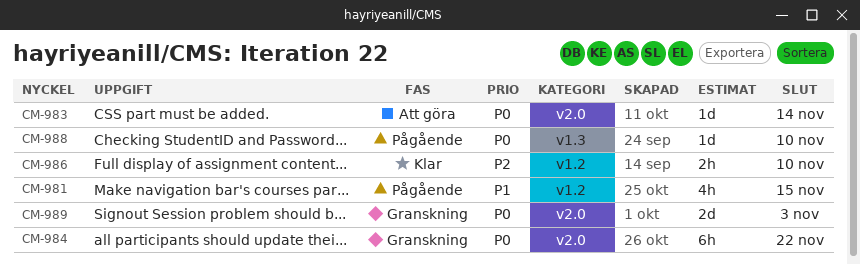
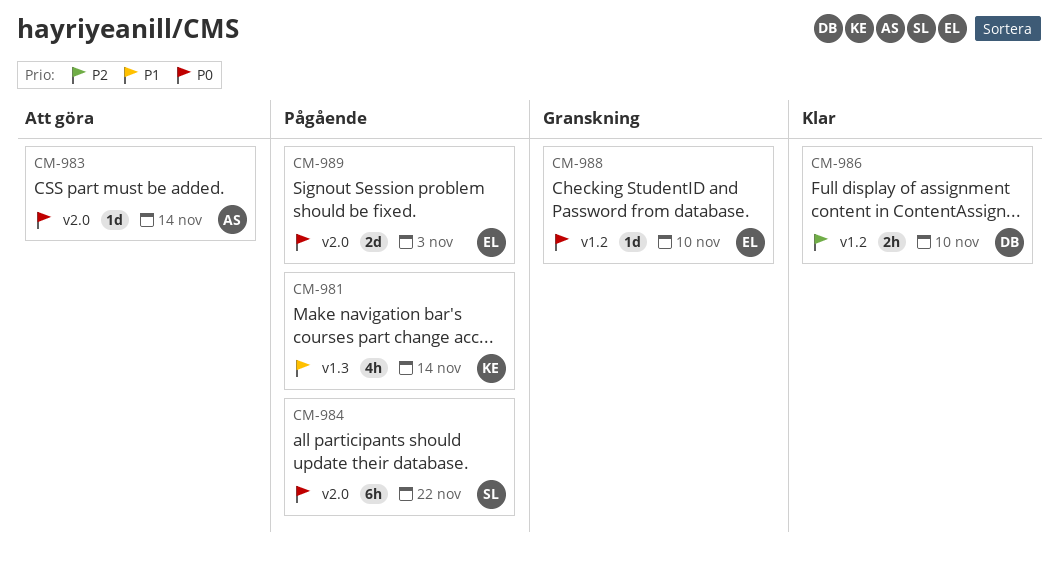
CM-981, label: v1.2 -> v1.3
CM-981, due: Nov 15 -> Nov 14
CM-984, status: Granskning -> Pågående
CM-988, status: Pågående -> Granskning
CM-988, label: v1.3 -> v1.2
CM-989, status: Granskning -> Pågående

